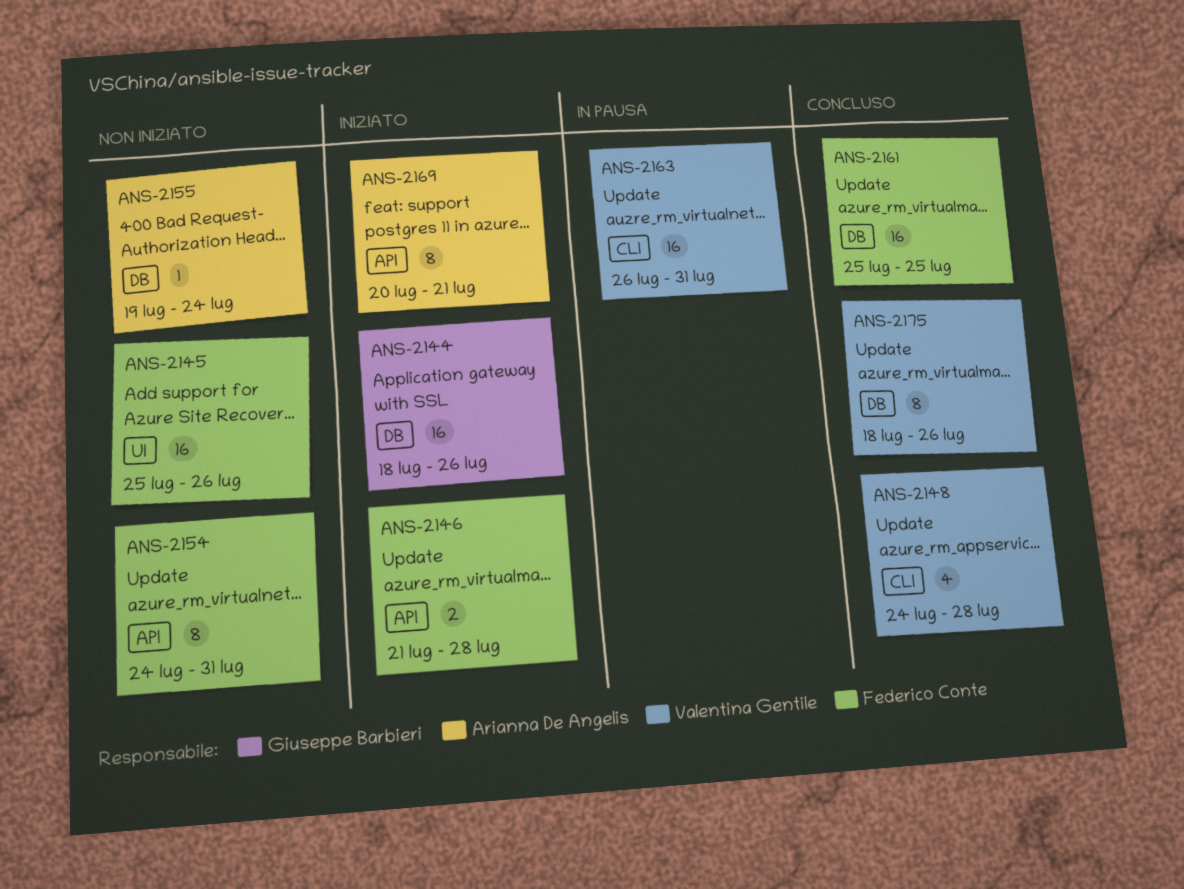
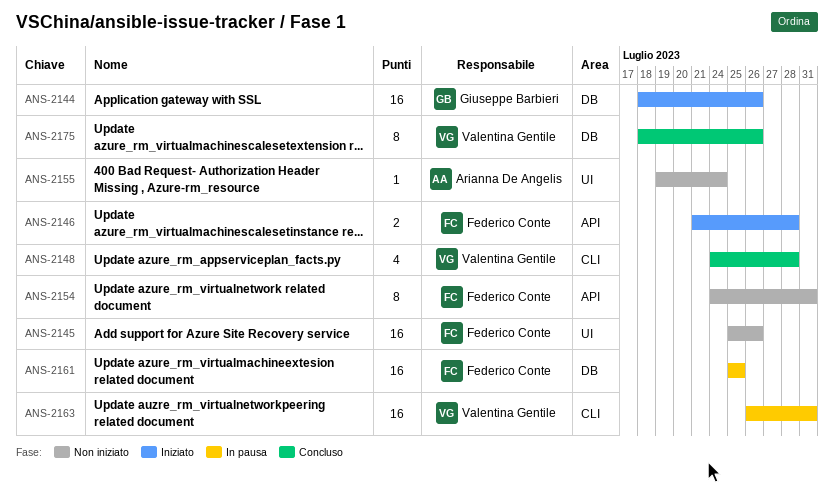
ANS-2155, label: DB -> UI
ANS-2161, status: Concluso -> In pausa
ANS-2169: present -> none

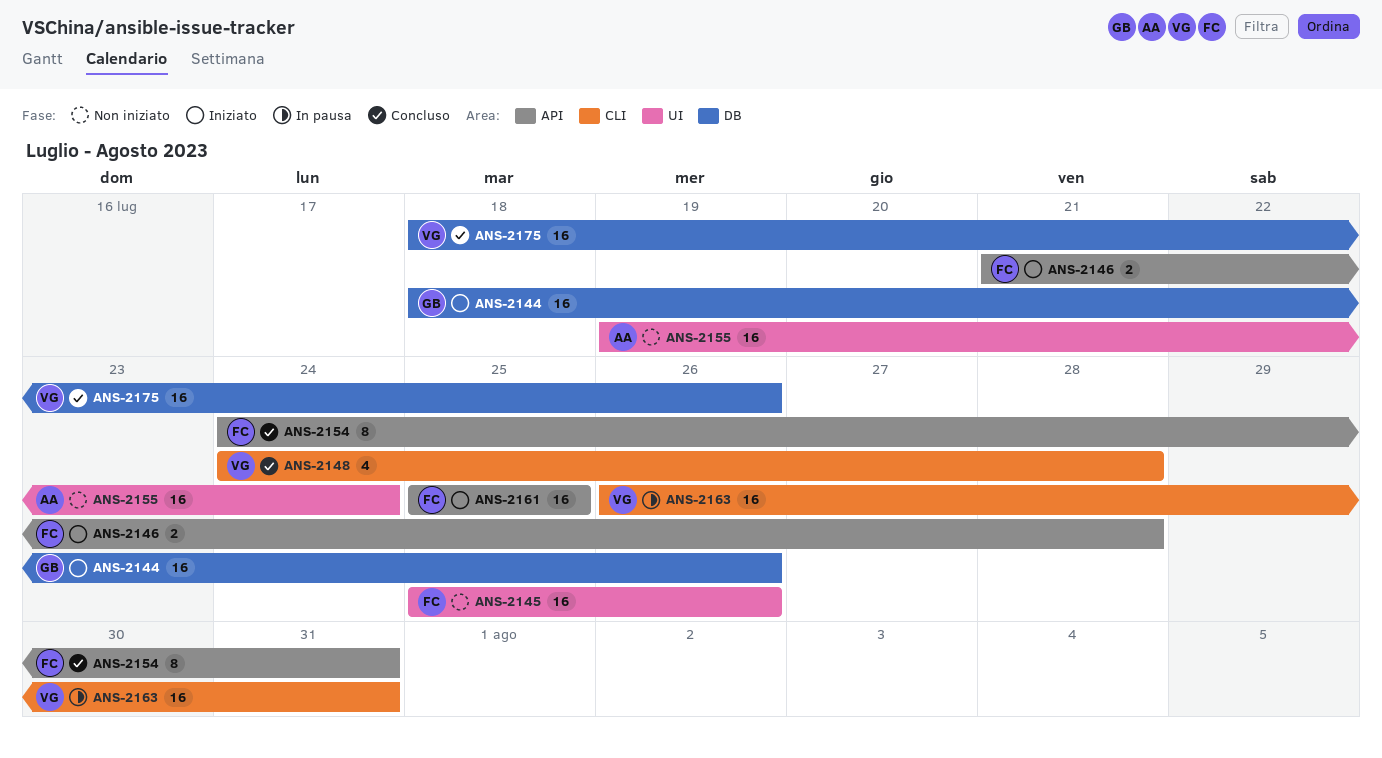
ANS-2154, status: Non iniziato -> Concluso
ANS-2155, estimate: 1 -> 16
ANS-2161, status: In pausa -> Iniziato
ANS-2161, label: DB -> API
ANS-2175, estimate: 8 -> 16

